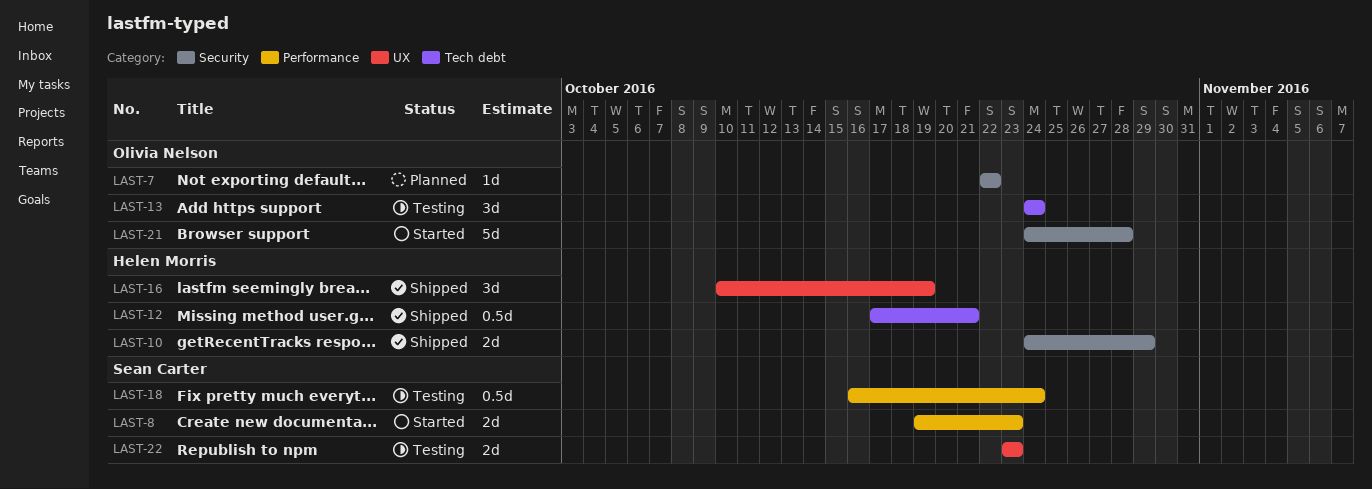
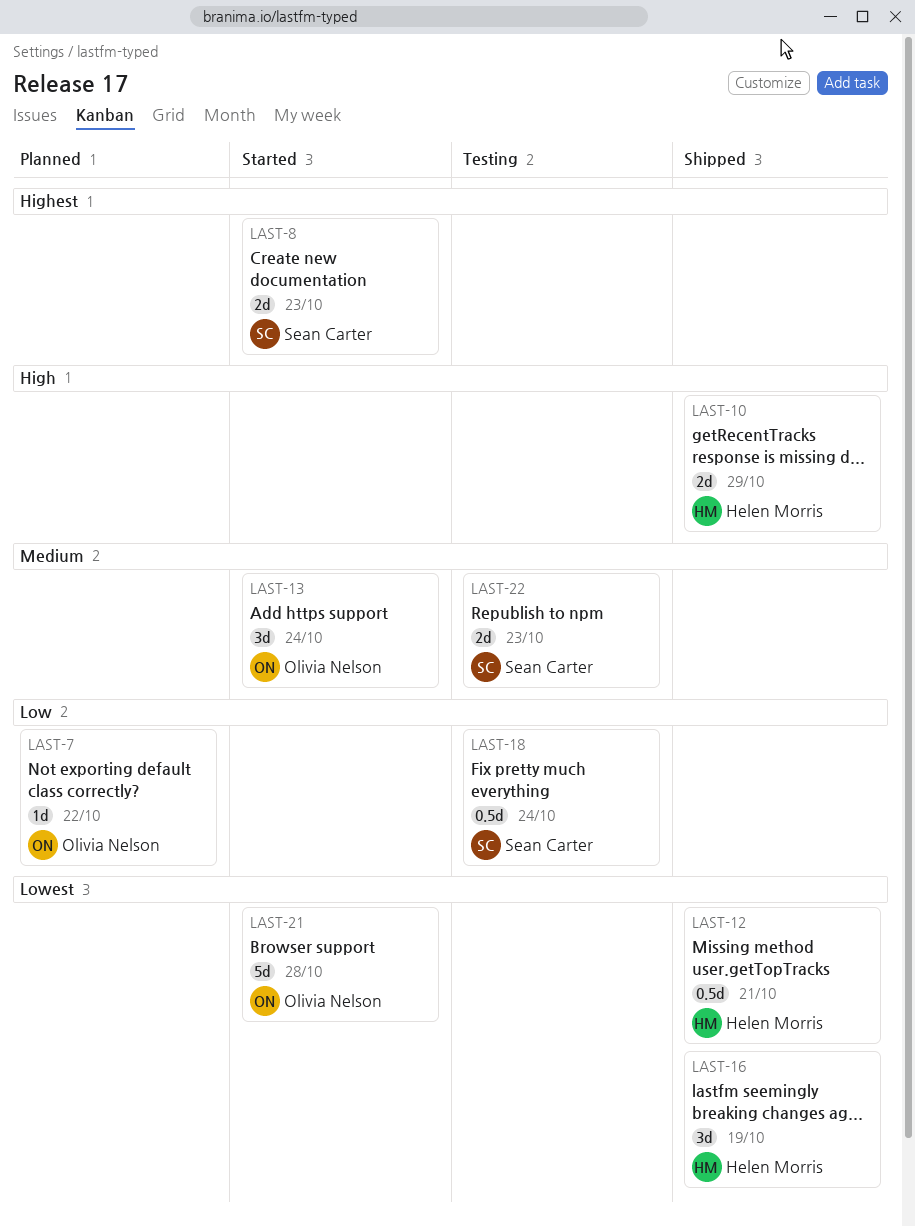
LAST-13, status: Testing -> Started

